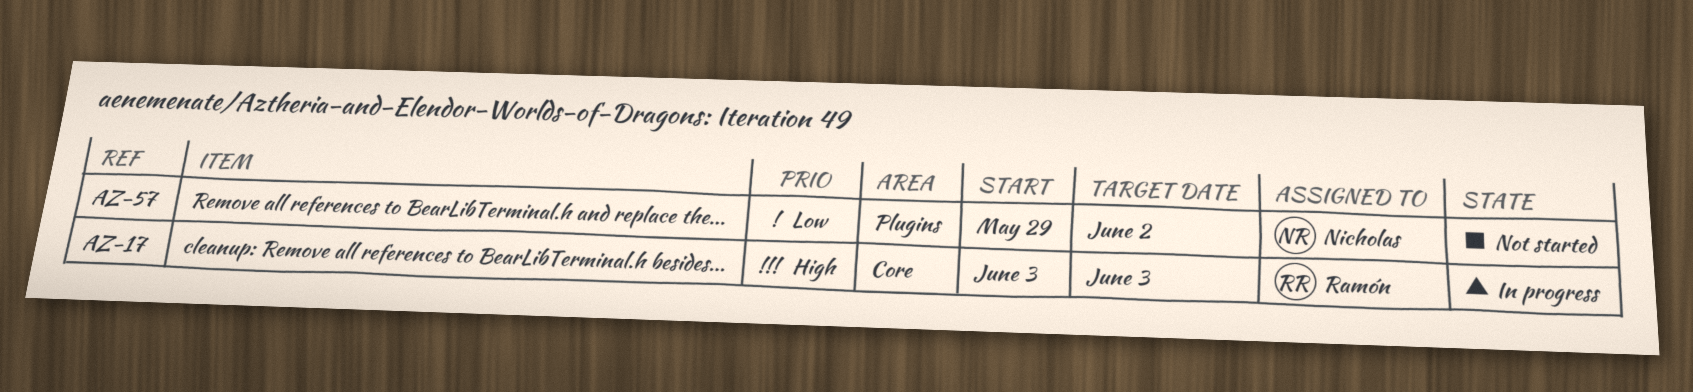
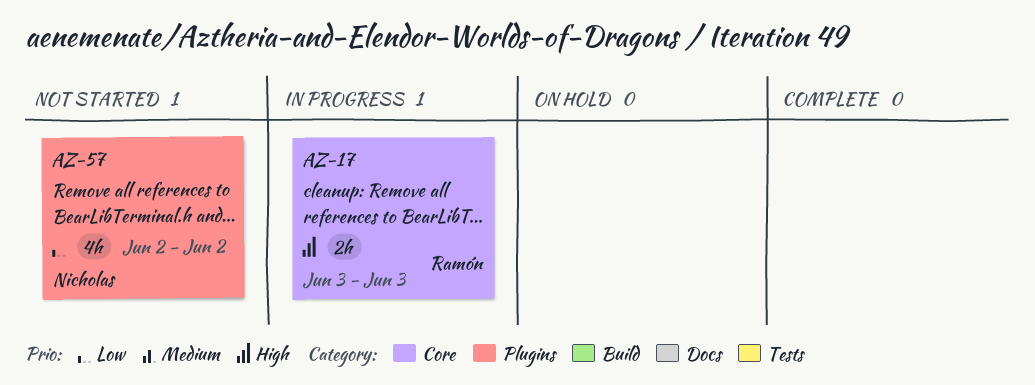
AZ-57, start: May 29 -> Jun 2

